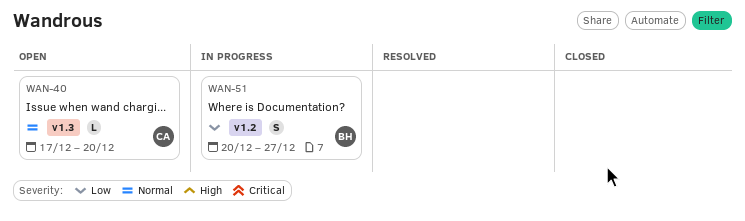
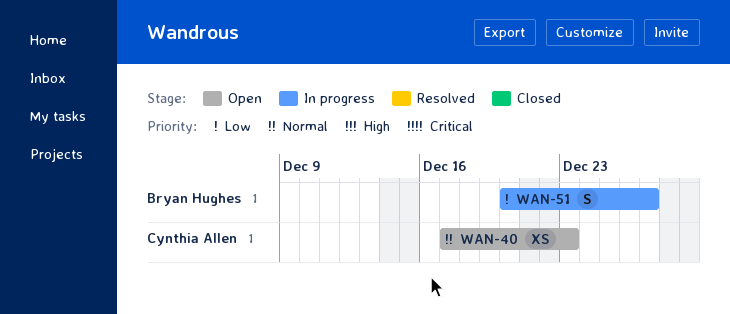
WAN-40, estimate: L -> XS
WAN-40, due: Dec 20 -> Dec 23

